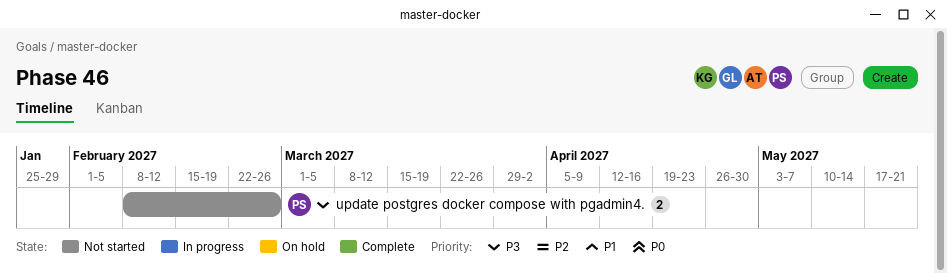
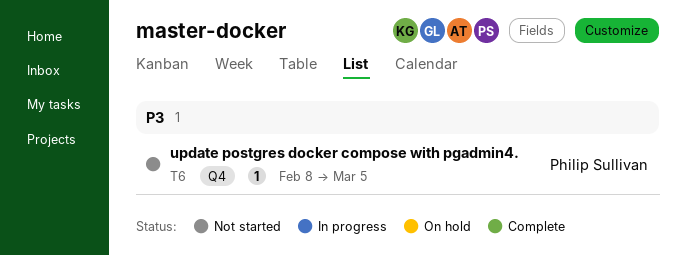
update postgres docker compose with pgadmin4., estimate: 2 -> 1
update postgres docker compose with pgadmin4., due: Feb 26 -> Mar 5

